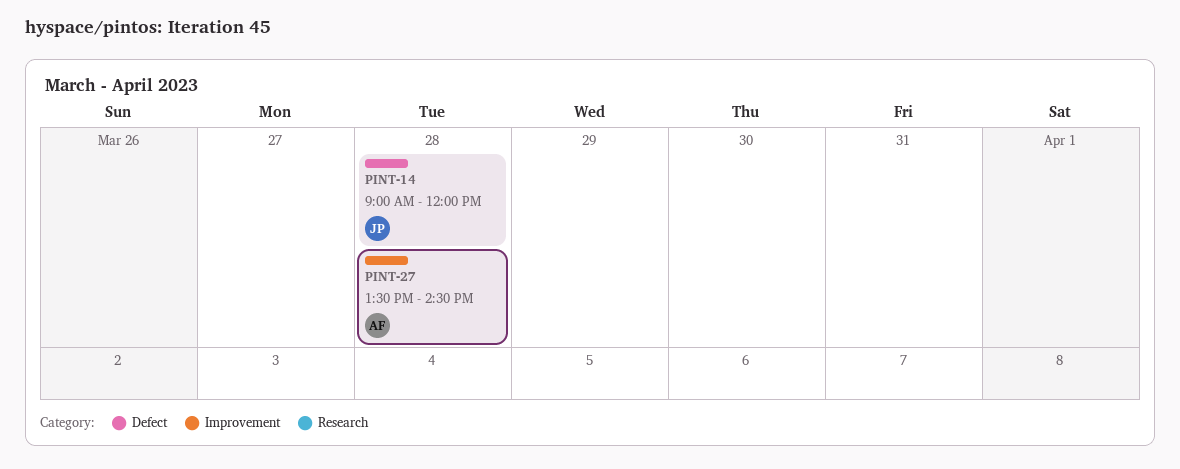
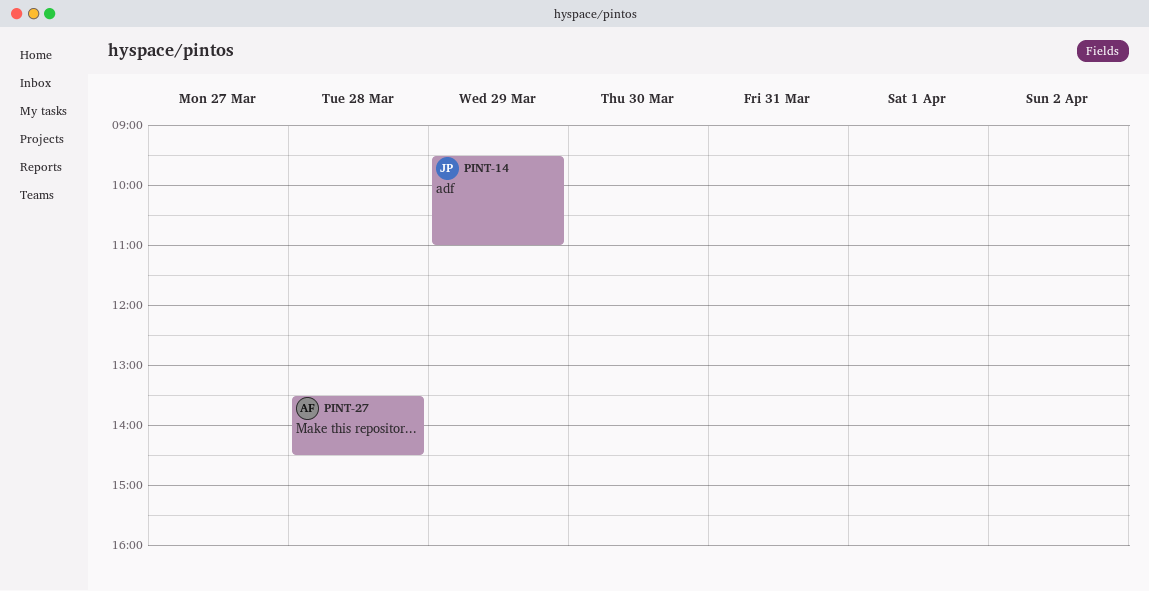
PINT-14, day: Mar 28 -> Mar 29
PINT-14, begins: 09:00 -> 09:30
PINT-14, ends: 12:00 -> 11:00

